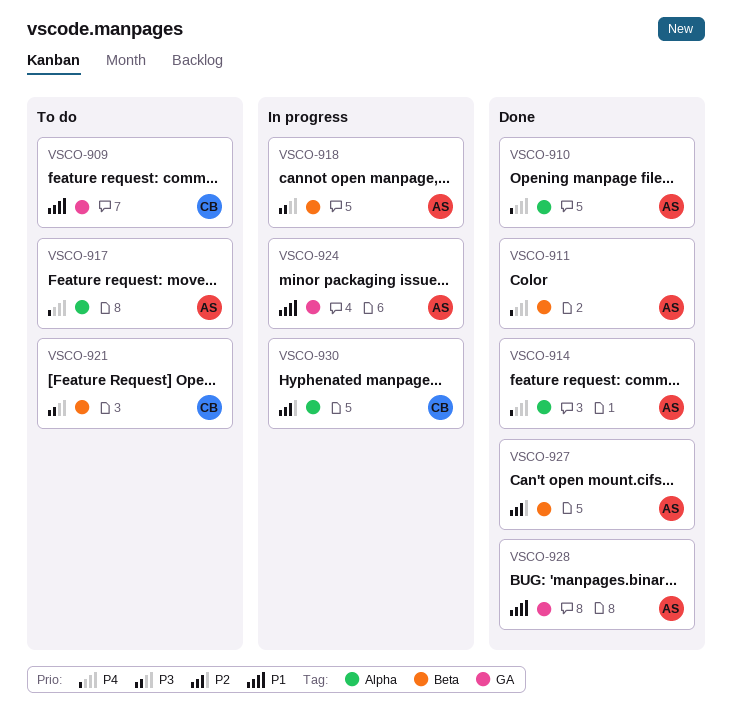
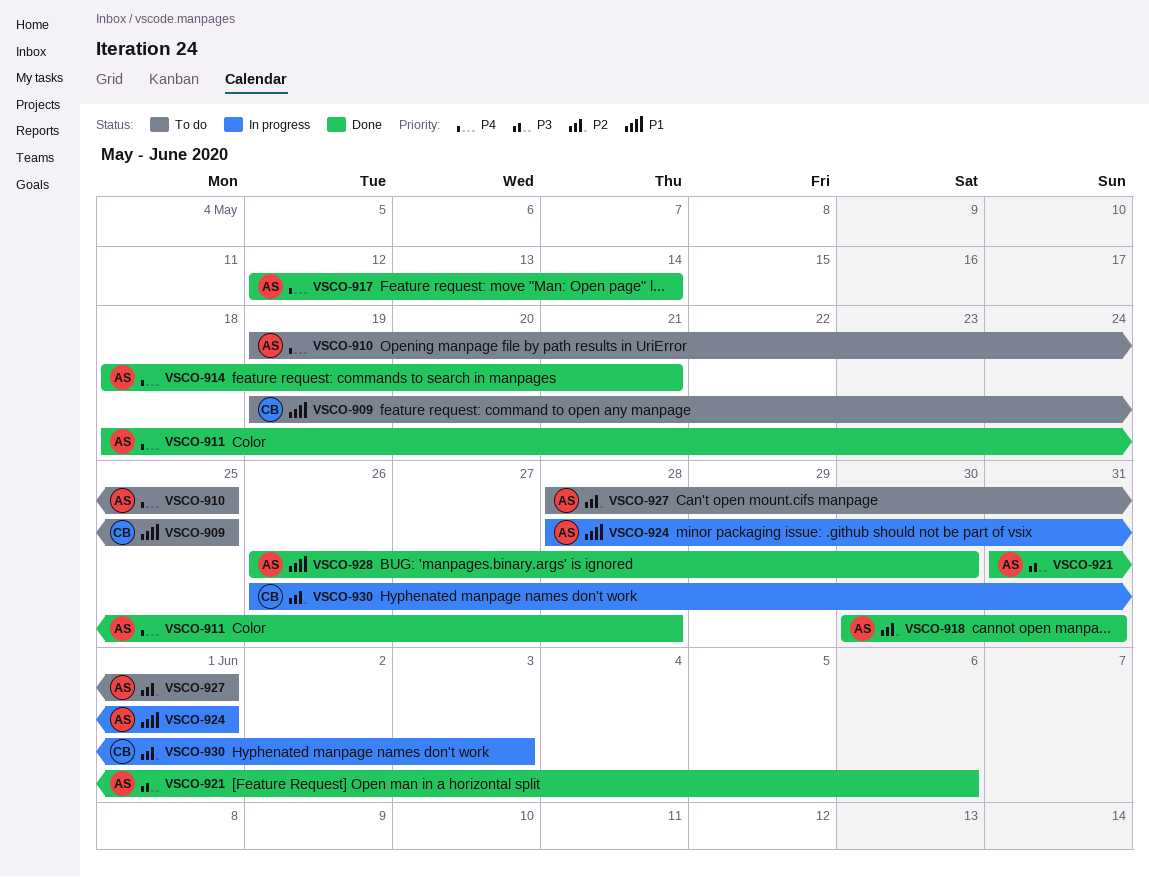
VSCO-910, status: Done -> To do
VSCO-917, status: To do -> Done
VSCO-918, status: In progress -> Done
VSCO-918, priority: P3 -> P2
VSCO-921, status: To do -> Done
VSCO-921, owner: CB -> AS
VSCO-927, status: Done -> To do

